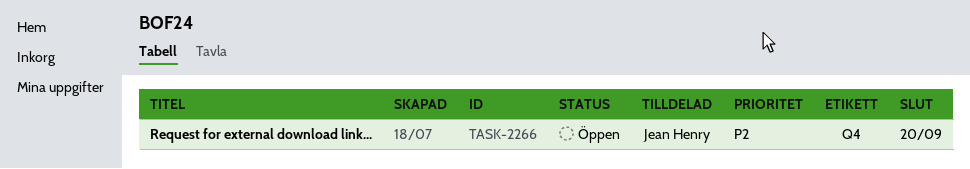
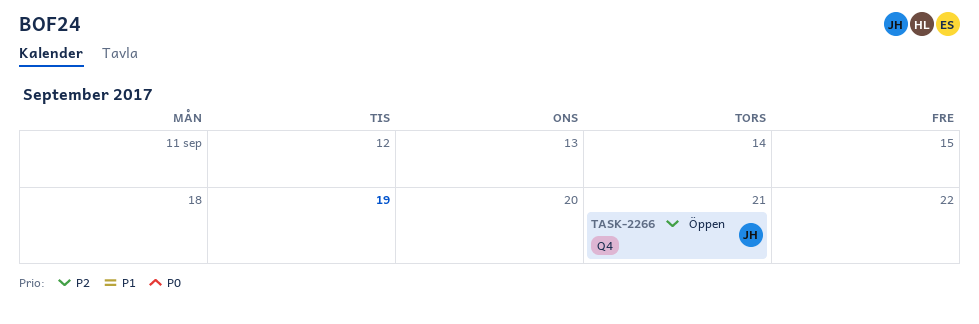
TASK-2266, due: Sep 20 -> Sep 21

